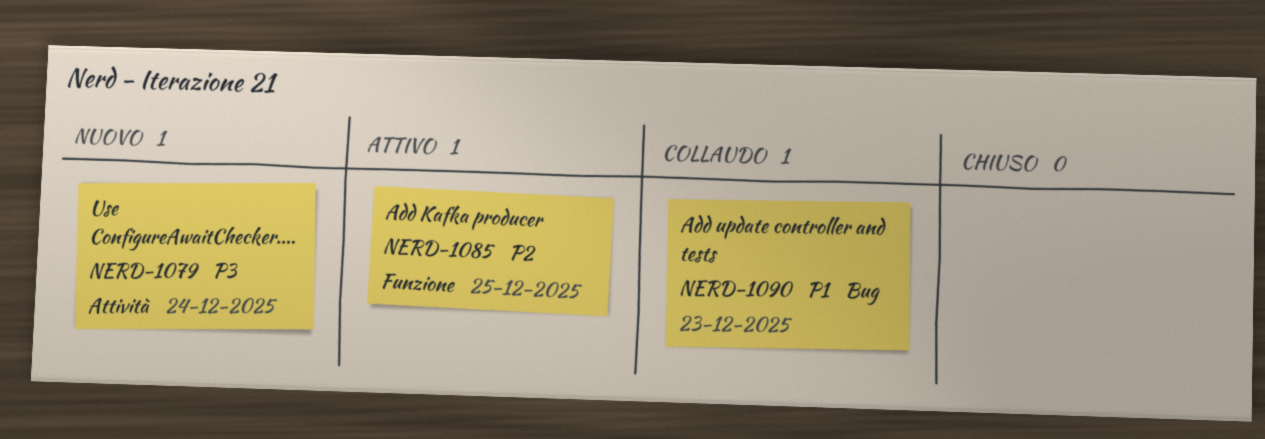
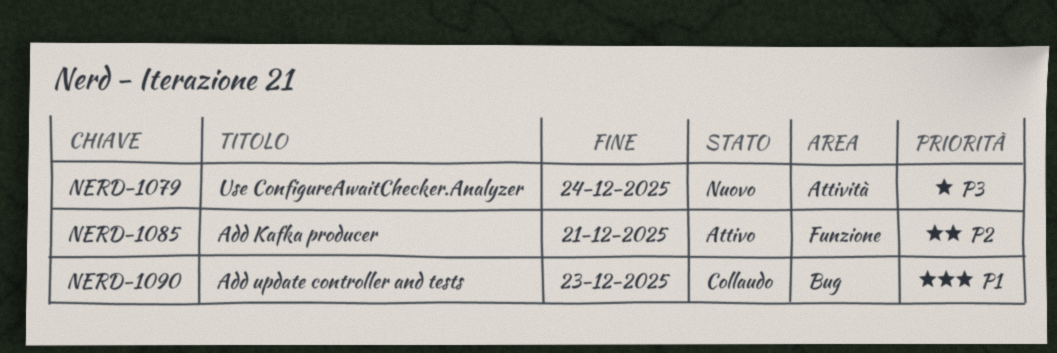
NERD-1085, due: Dec 25 -> Dec 21

